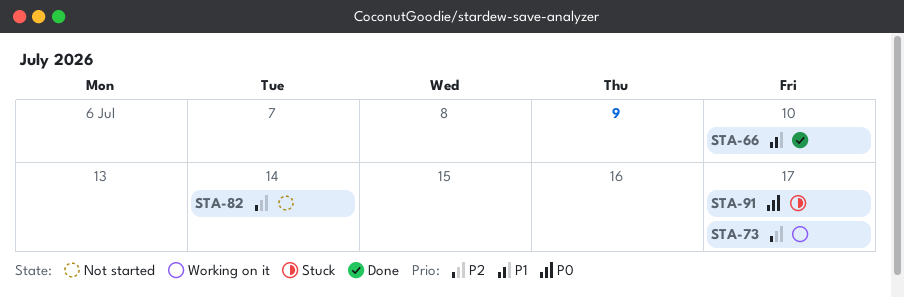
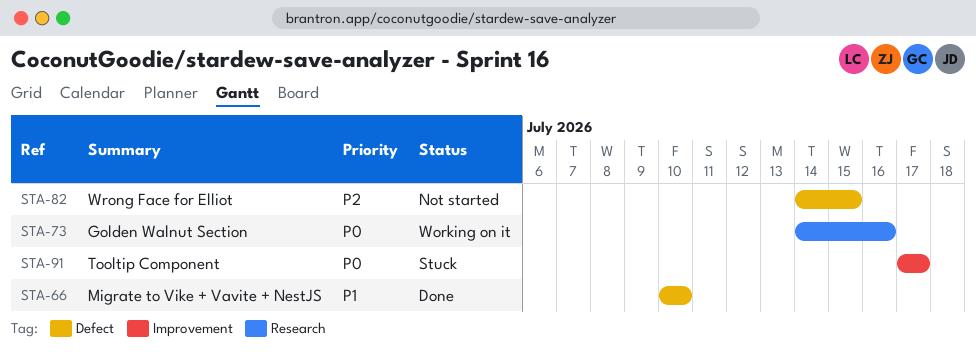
STA-73, priority: P2 -> P0
STA-73, due: Jul 17 -> Jul 16
STA-82, due: Jul 14 -> Jul 15

